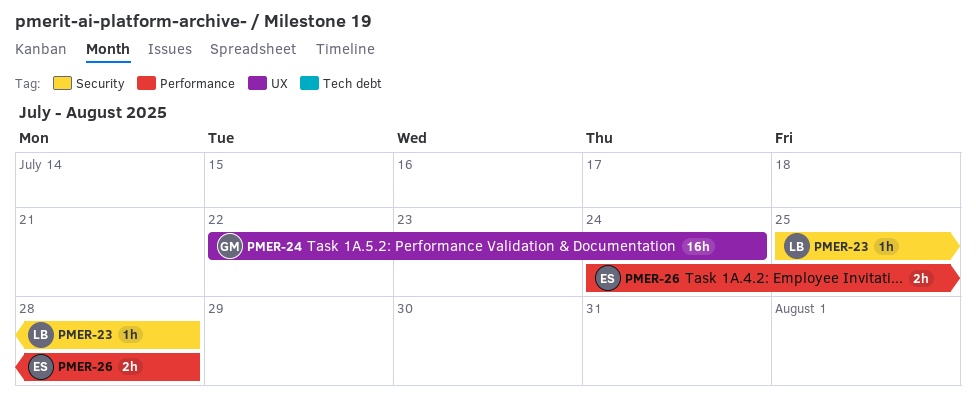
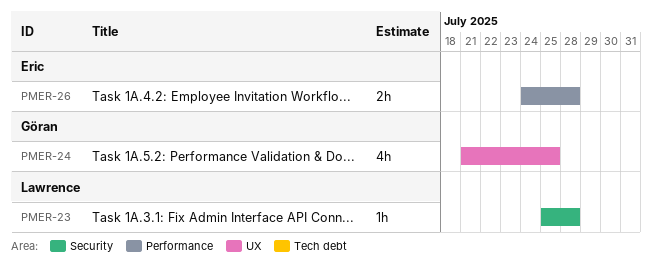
PMER-24, estimate: 16h -> 4h
PMER-24, start: Jul 22 -> Jul 21
PMER-24, due: Jul 24 -> Jul 25

